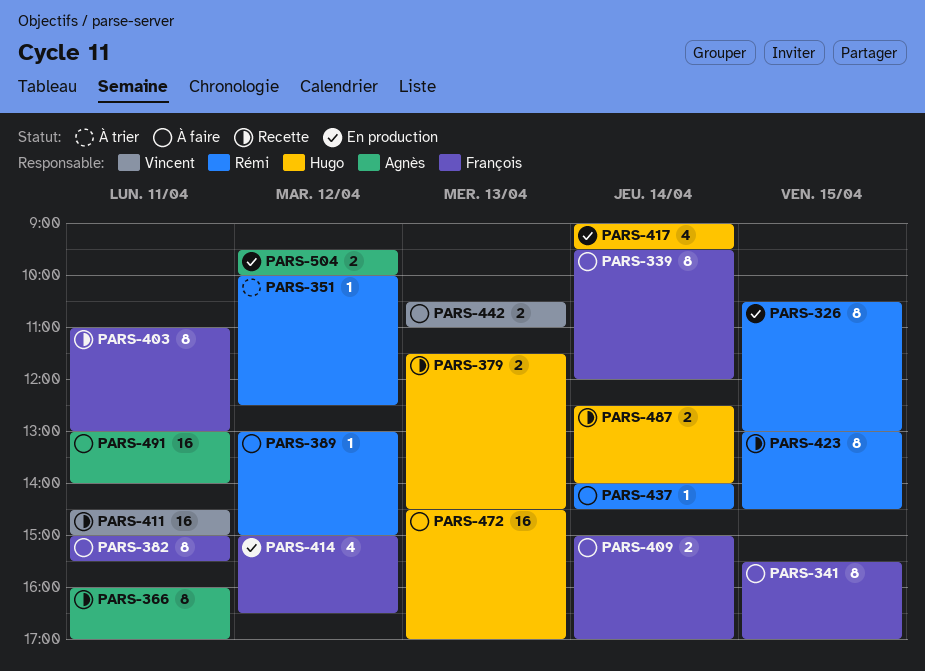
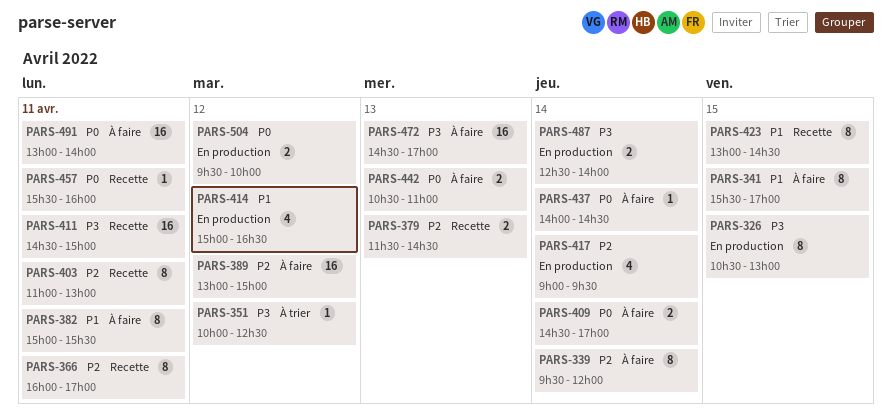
PARS-389, estimate: 1 -> 16
PARS-409, begins: 15:00 -> 14:30
PARS-457: none -> present
PARS-487, status: Recette -> En production

